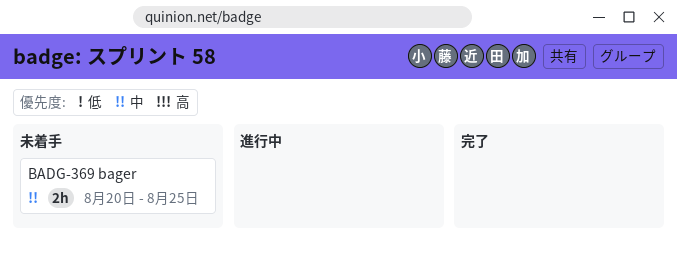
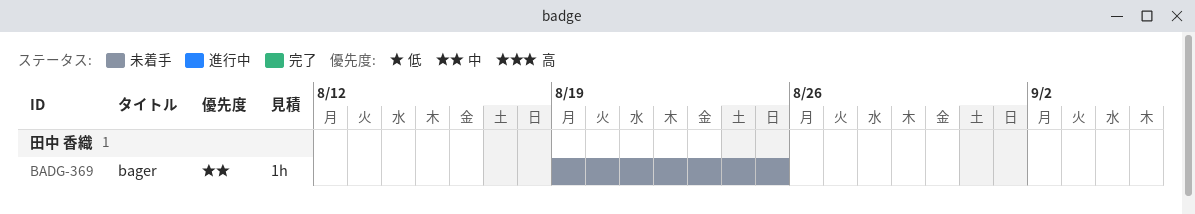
BADG-369, estimate: 2h -> 1h
BADG-369, start: Aug 20 -> Aug 19

